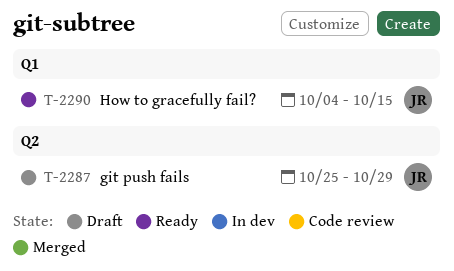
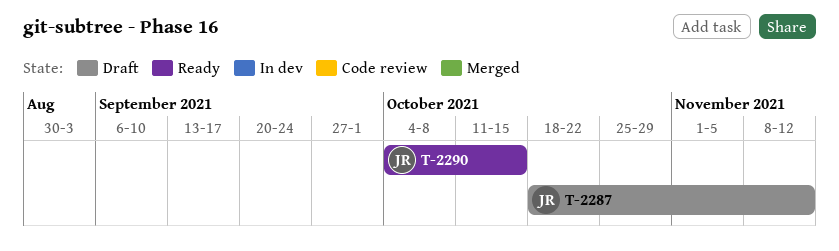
T-2287, start: Oct 25 -> Oct 18
T-2287, due: Oct 29 -> Nov 12

